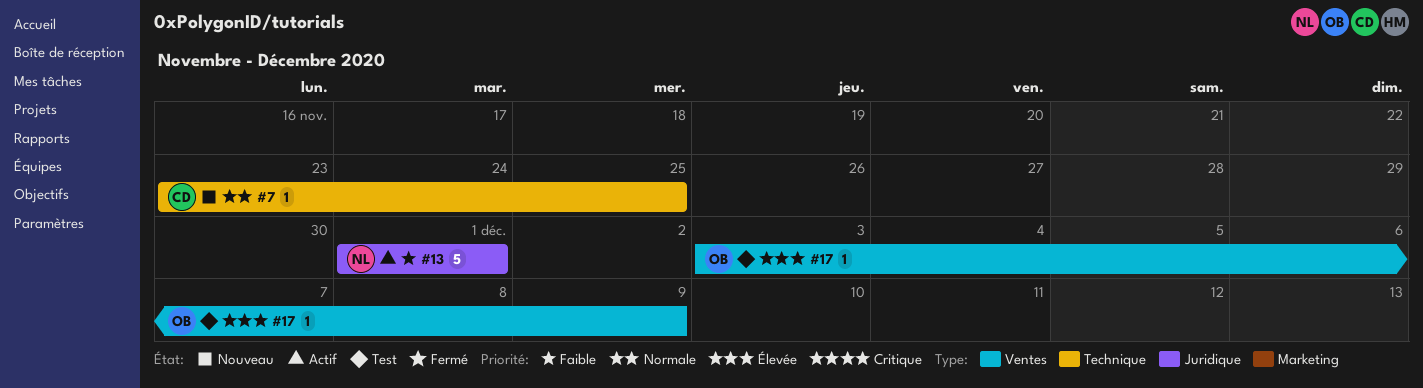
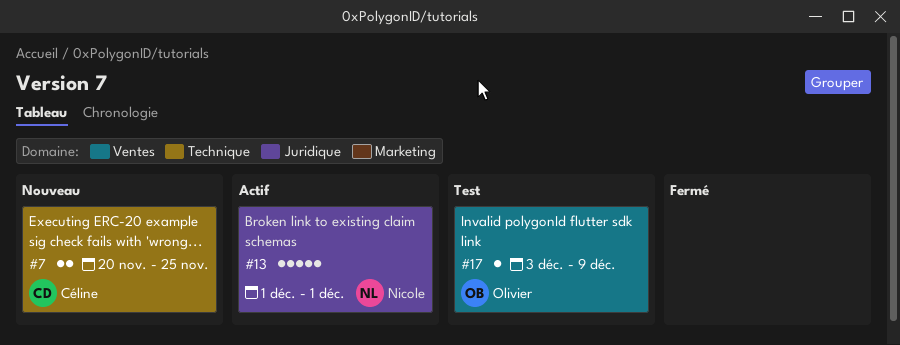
#7, estimate: 1 -> 2
#7, start: Nov 23 -> Nov 20

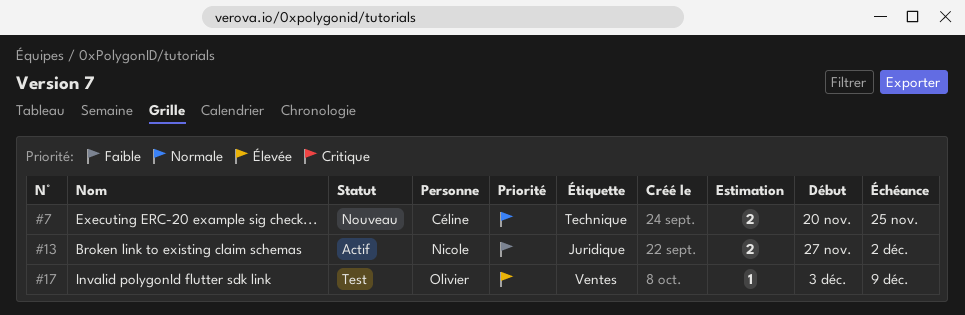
#13, estimate: 5 -> 2
#13, start: Dec 1 -> Nov 27
#13, due: Dec 1 -> Dec 2

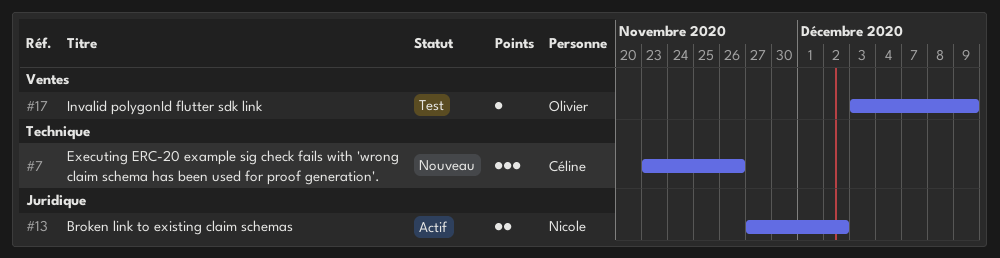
#7, estimate: 2 -> 3
#7, start: Nov 20 -> Nov 23
#7, due: Nov 25 -> Nov 26

